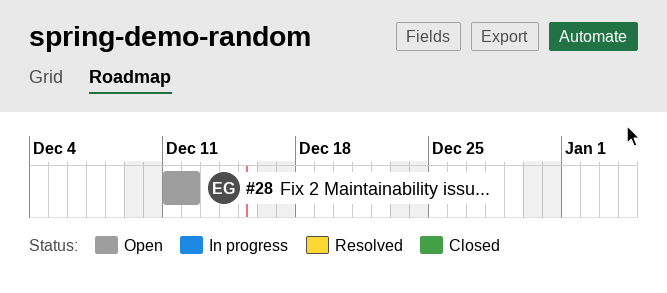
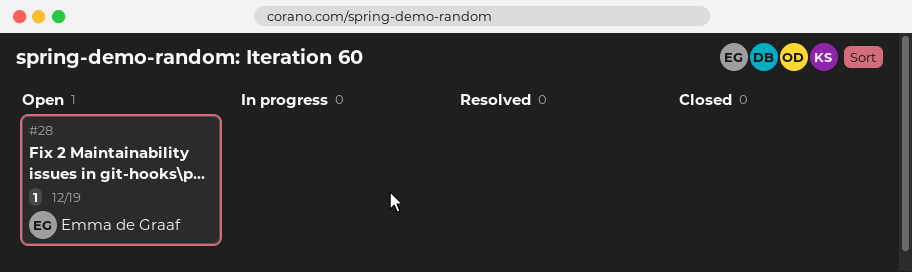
#28, due: Dec 12 -> Dec 19

